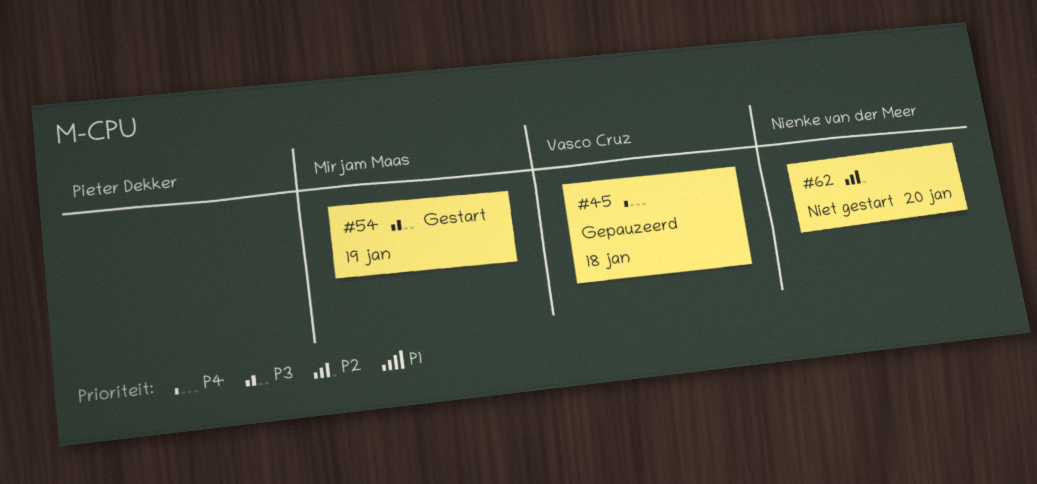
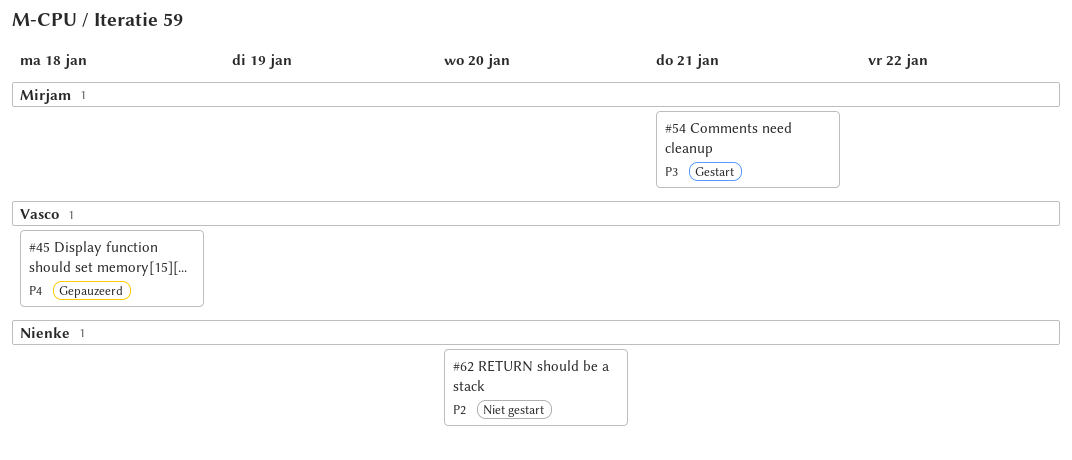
#54, due: Jan 19 -> Jan 21

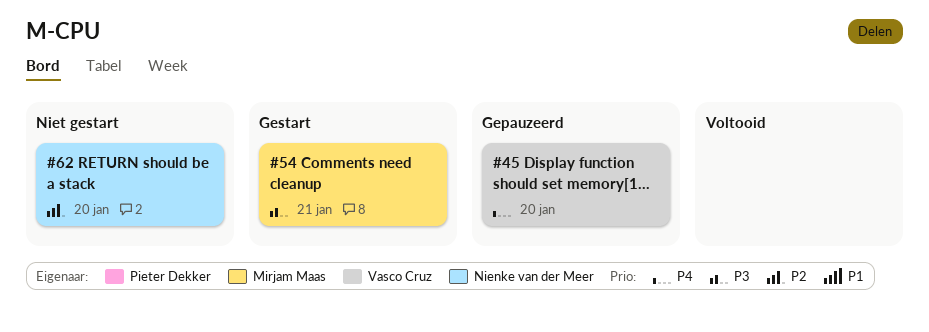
#45, due: Jan 18 -> Jan 20

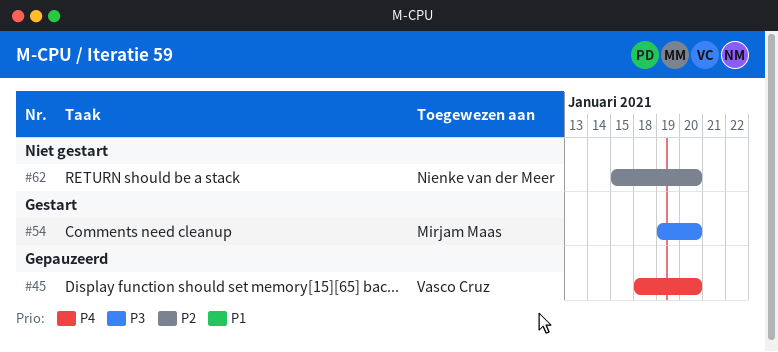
#54, due: Jan 21 -> Jan 20

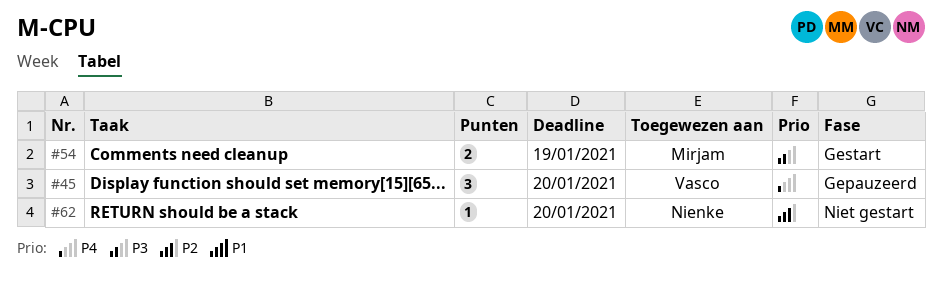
#54, due: Jan 20 -> Jan 19

